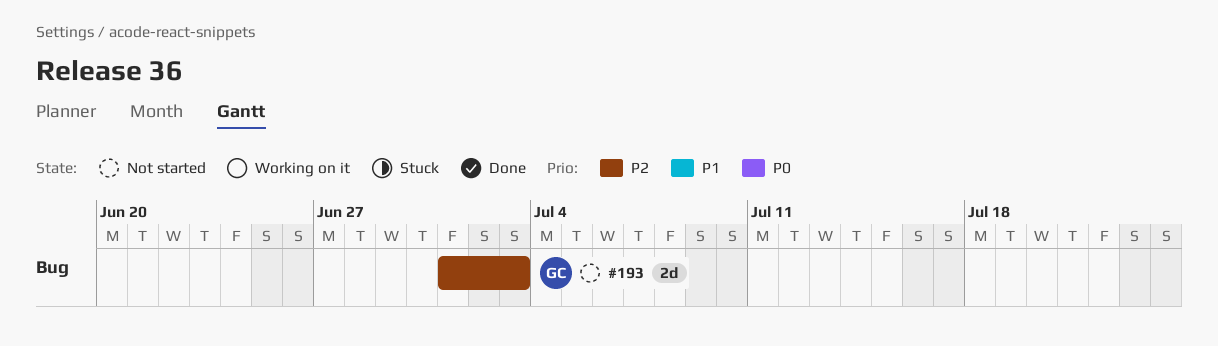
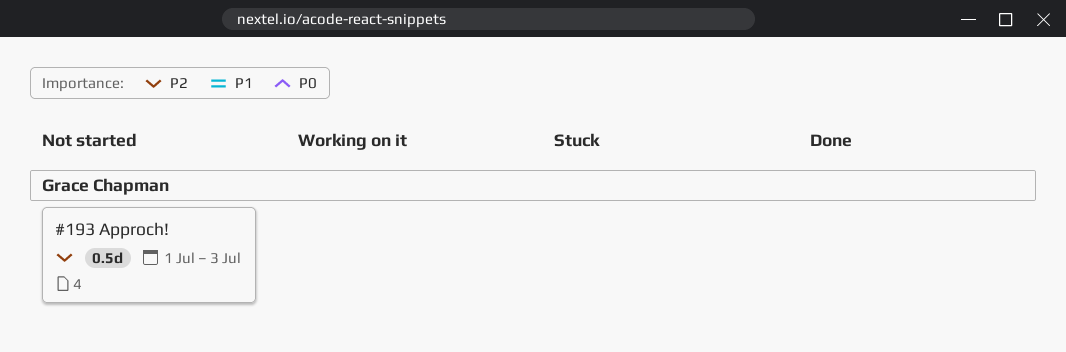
#193, estimate: 2d -> 0.5d

